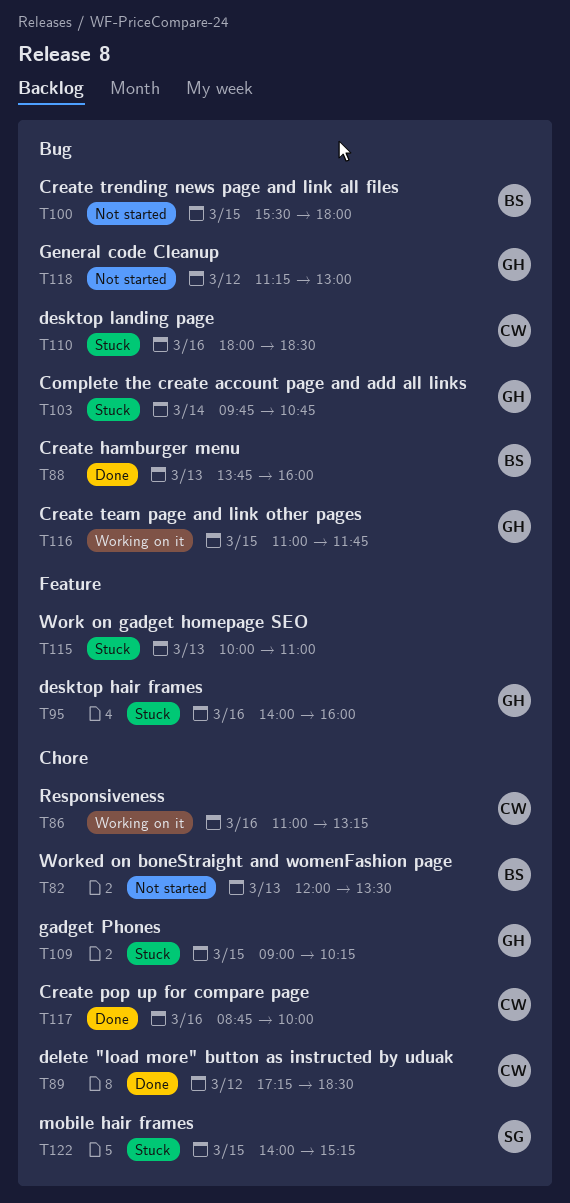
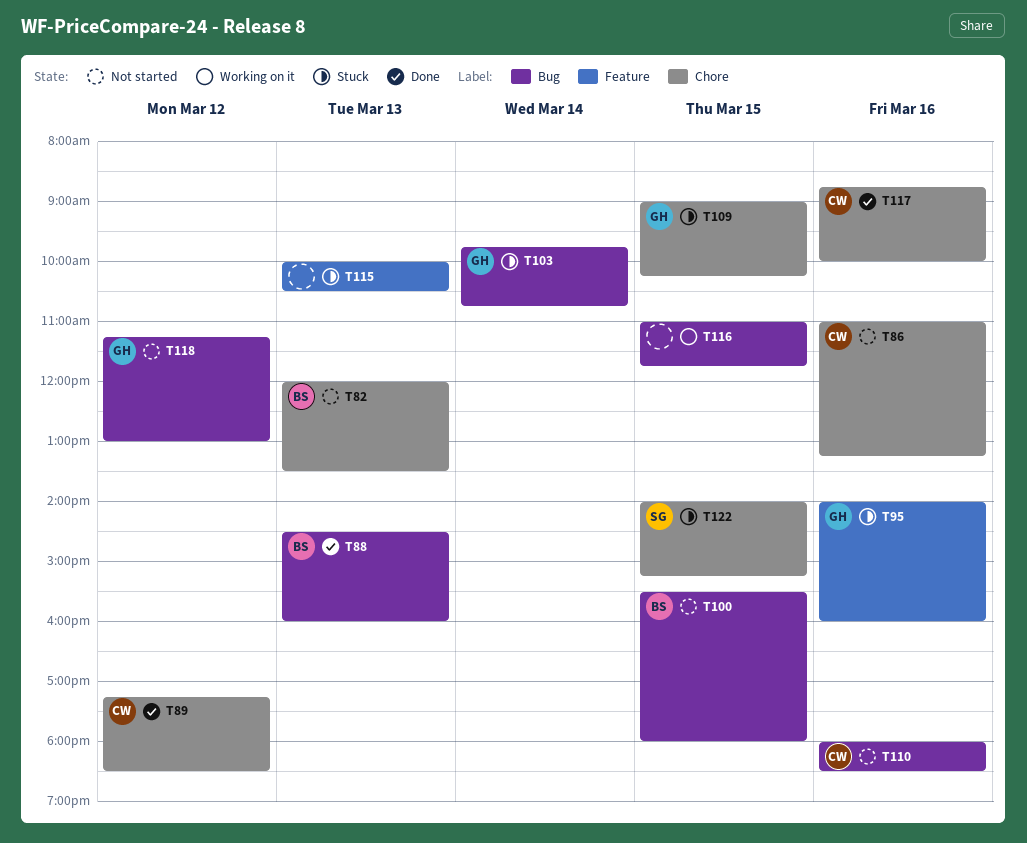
T86, status: Working on it -> Not started
T88, begins: 13:45 -> 14:30
T110, status: Stuck -> Not started
T115, ends: 11:00 -> 10:30
T116, owner: GH -> none

